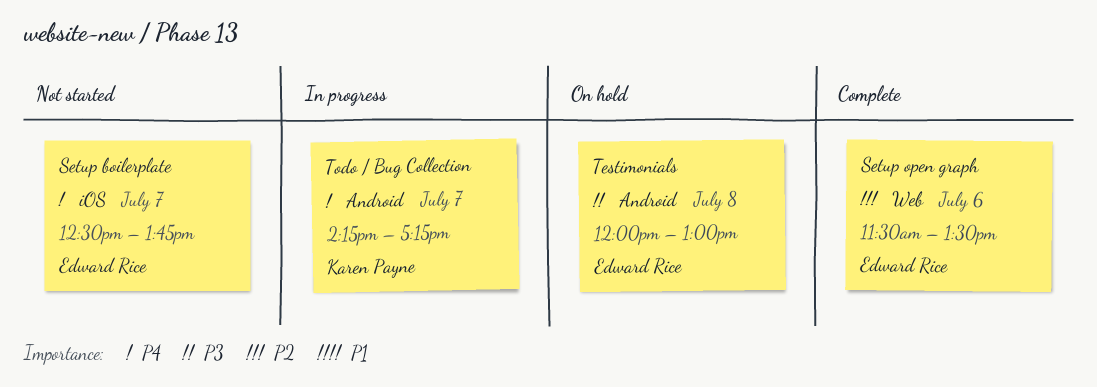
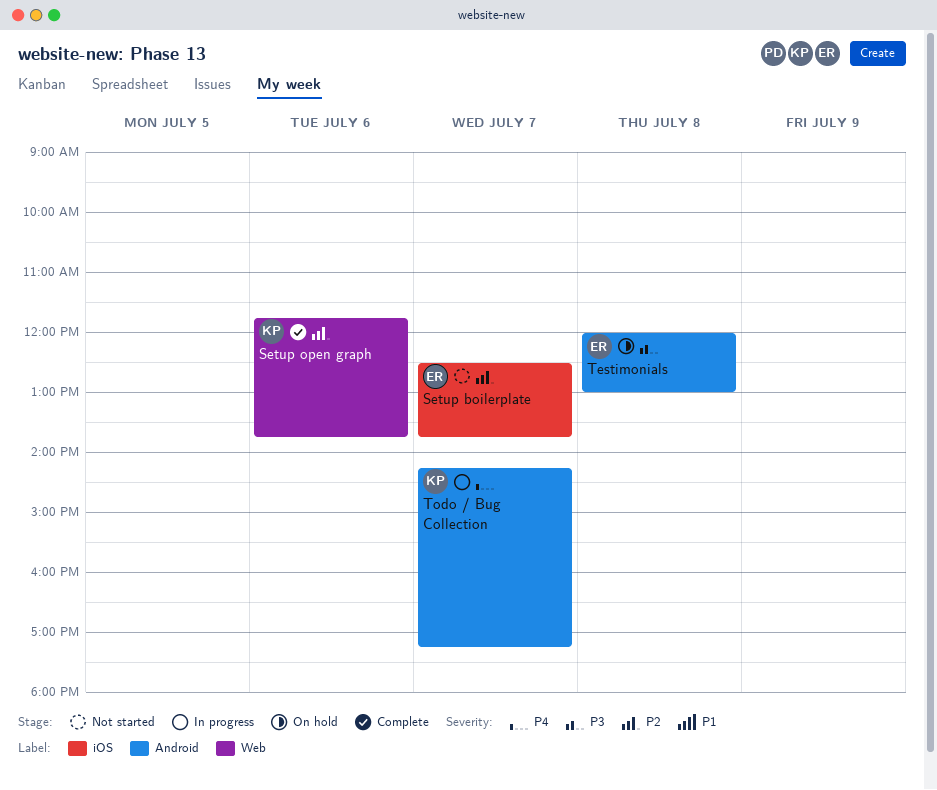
Setup boilerplate, priority: P4 -> P2
Setup open graph, owner: Edward Rice -> Karen Payne
Setup open graph, begins: 11:30 -> 11:45
Setup open graph, ends: 13:30 -> 13:45

